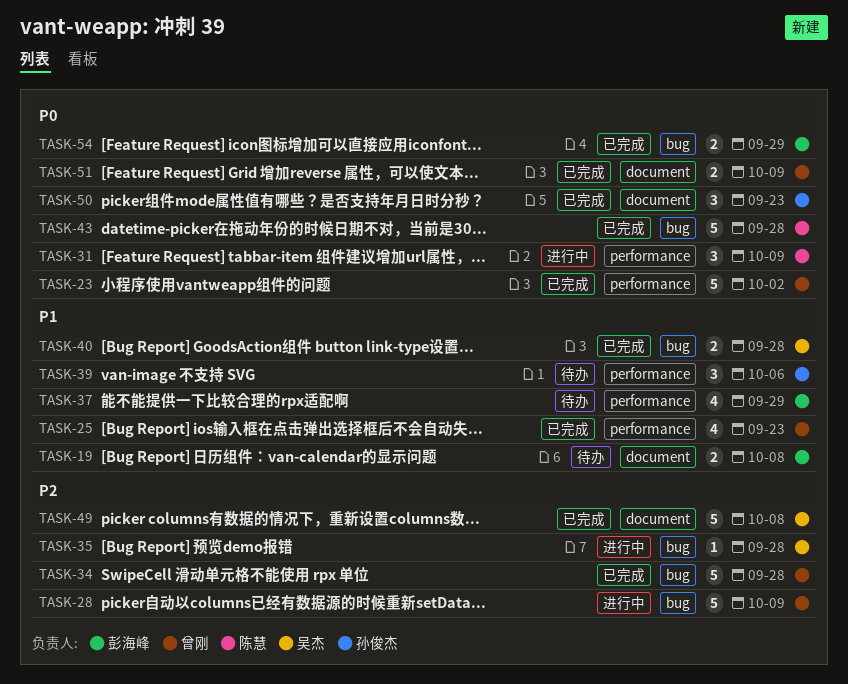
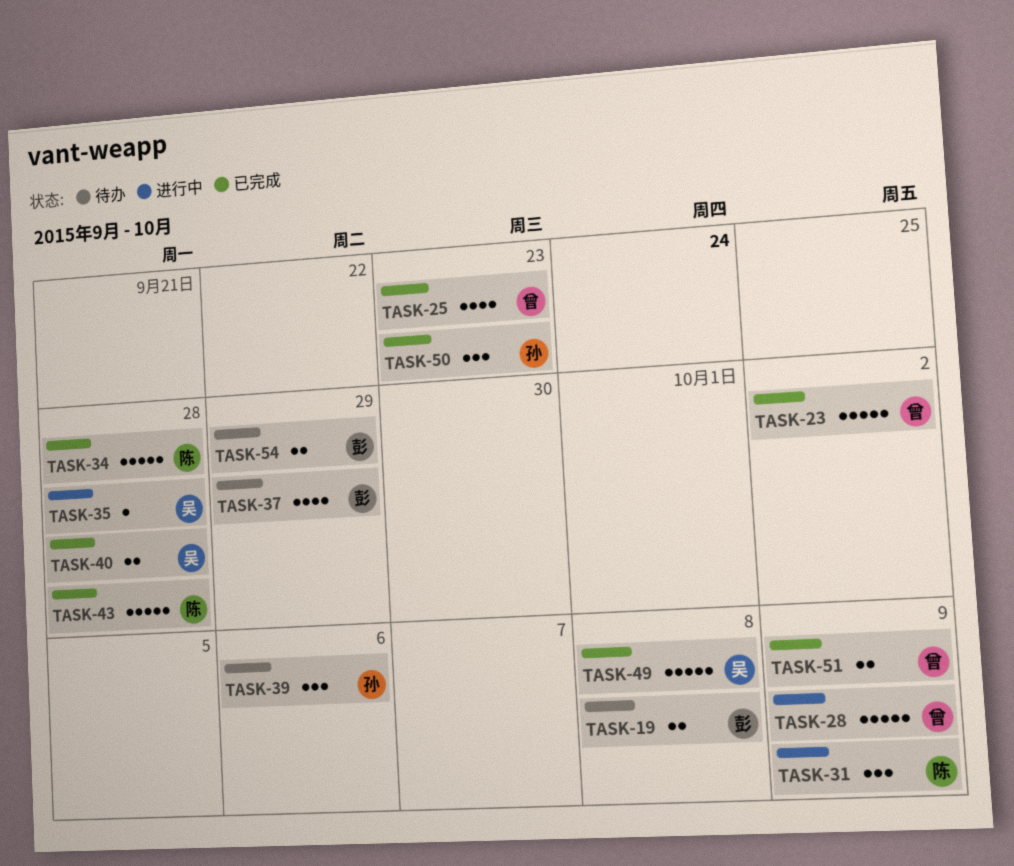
TASK-34, owner: 曾刚 -> 陈慧
TASK-54, status: 已完成 -> 待办

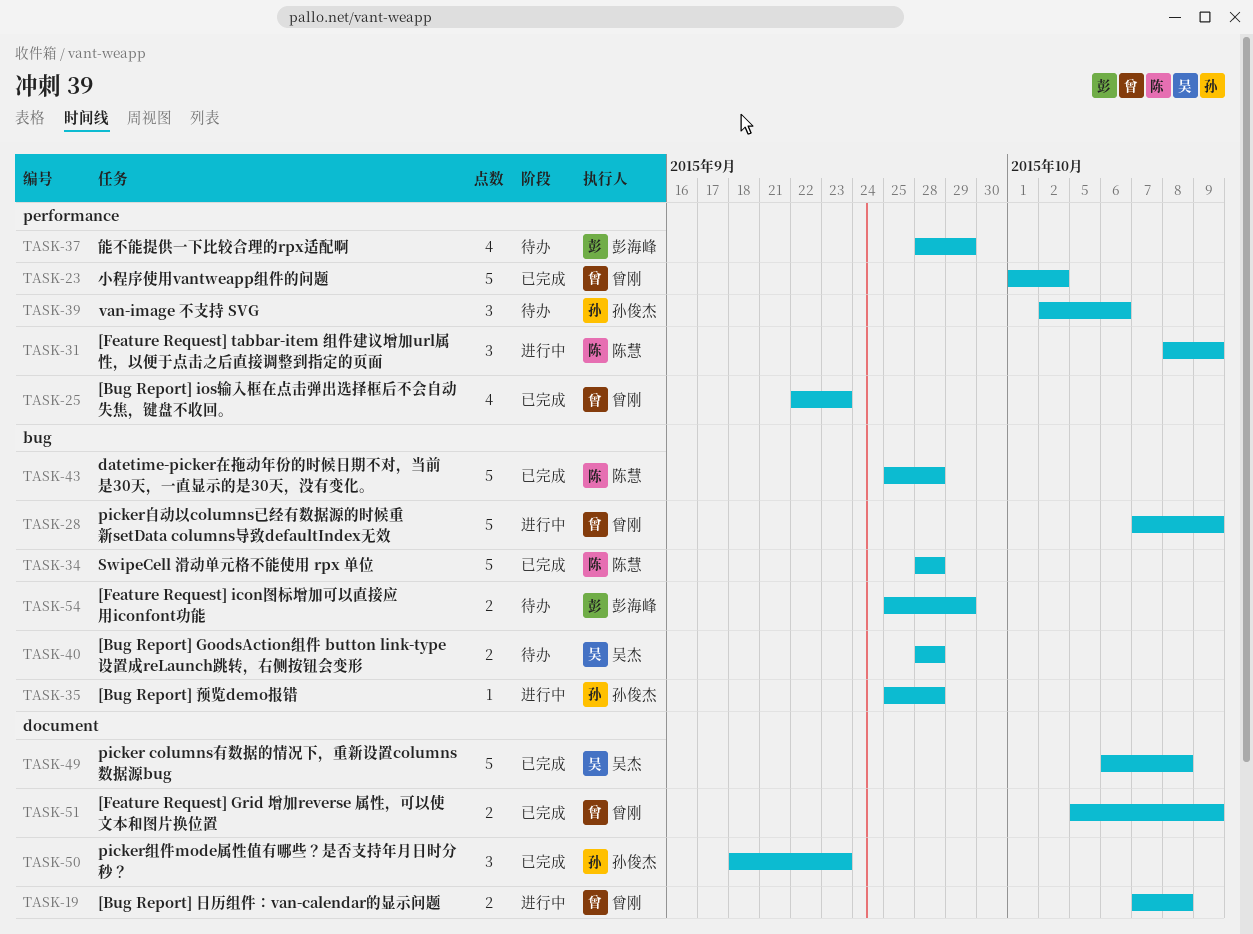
TASK-19, status: 待办 -> 进行中
TASK-19, owner: 彭海峰 -> 曾刚
TASK-35, owner: 吴杰 -> 孙俊杰
TASK-40, status: 已完成 -> 待办

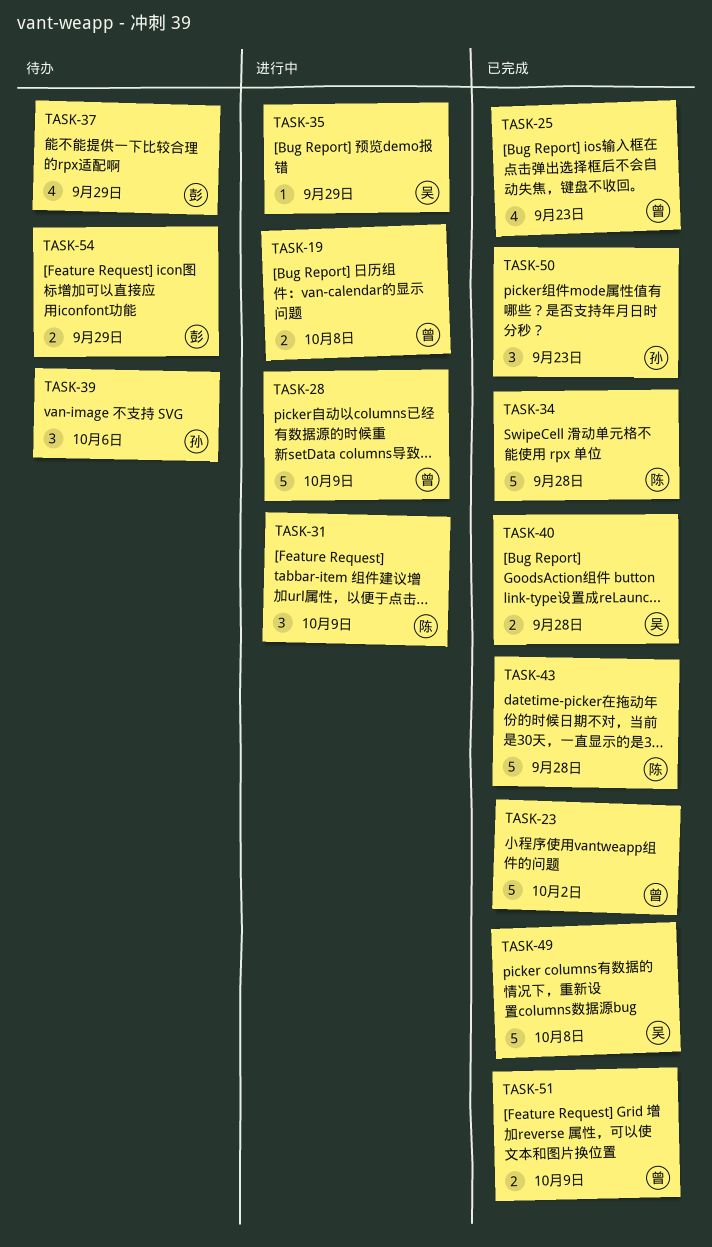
TASK-35, owner: 孙俊杰 -> 吴杰
TASK-35, due: Sep 28 -> Sep 29
TASK-40, status: 待办 -> 已完成

